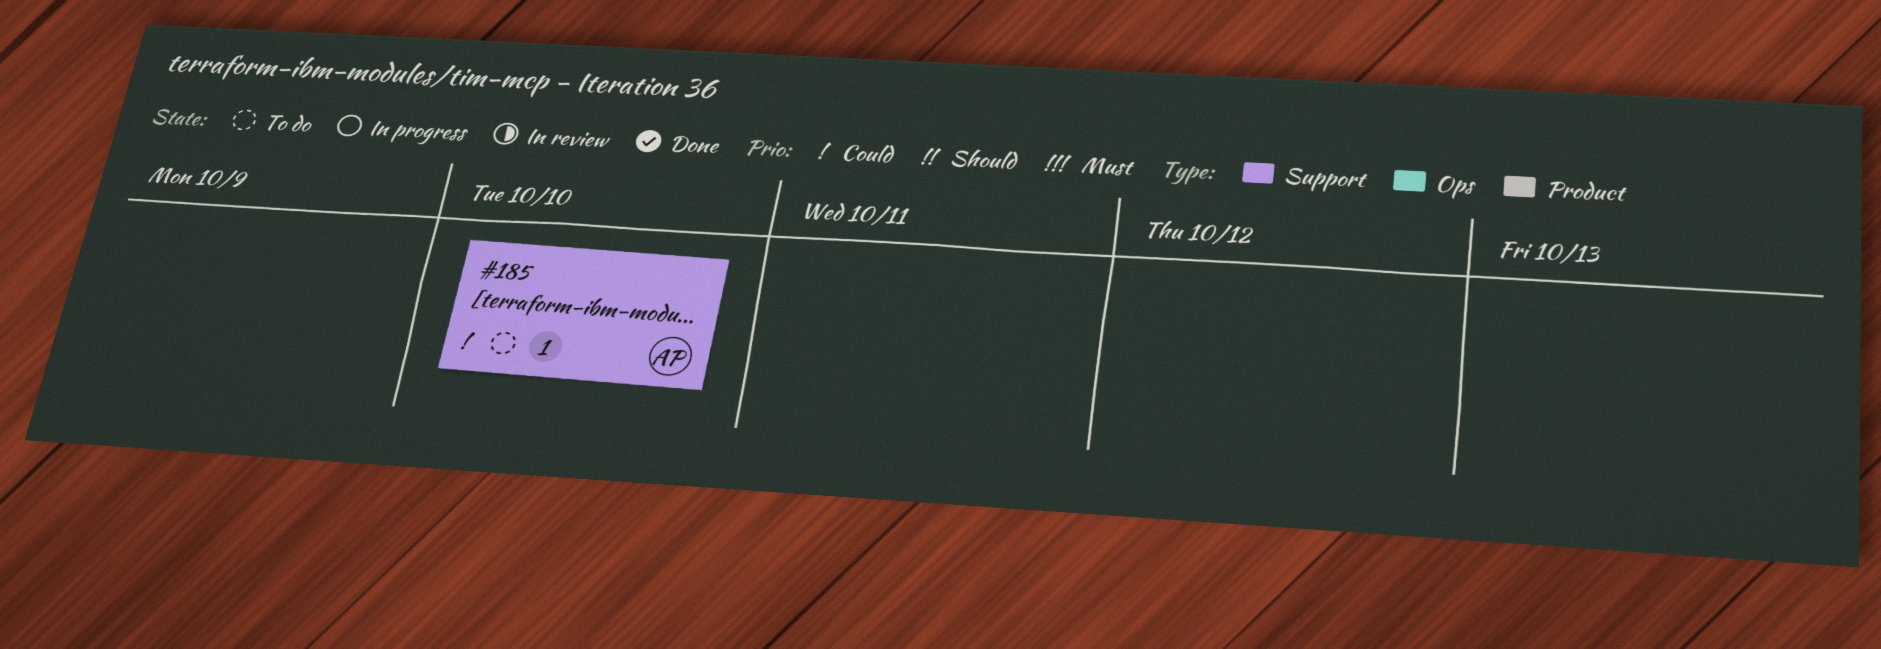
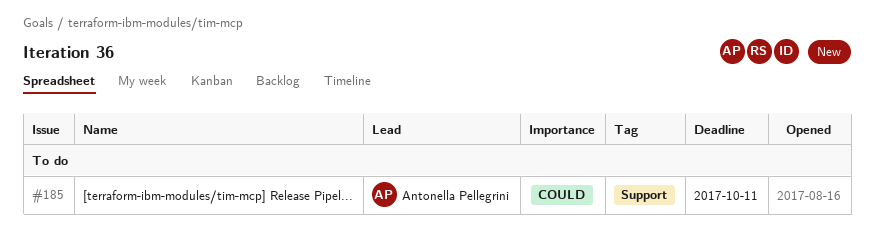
#185, due: Oct 10 -> Oct 11

